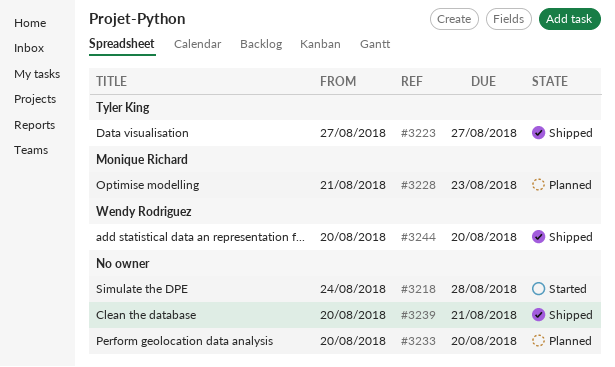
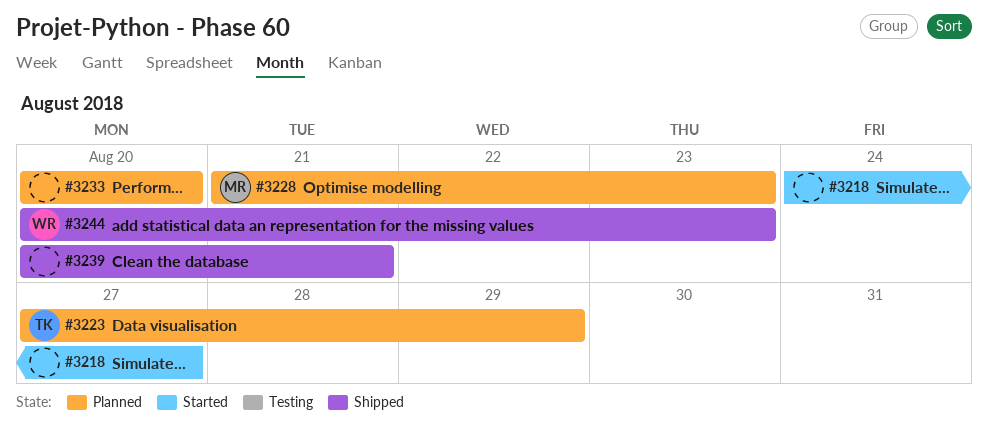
#3218, due: Aug 28 -> Aug 27
#3223, status: Shipped -> Planned
#3223, due: Aug 27 -> Aug 29
#3244, due: Aug 20 -> Aug 23

